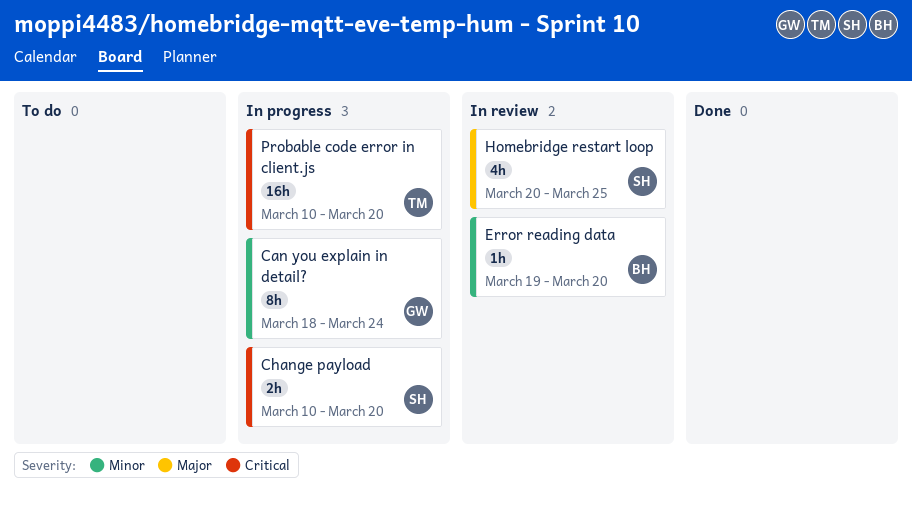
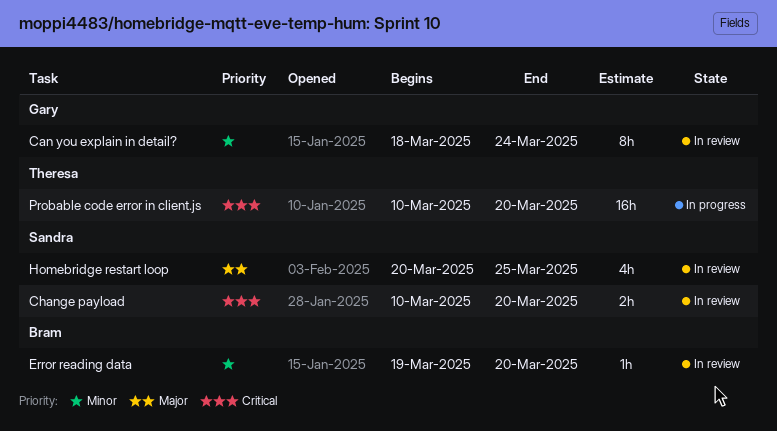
Can you explain in detail?, status: In progress -> In review
Change payload, status: In progress -> In review

